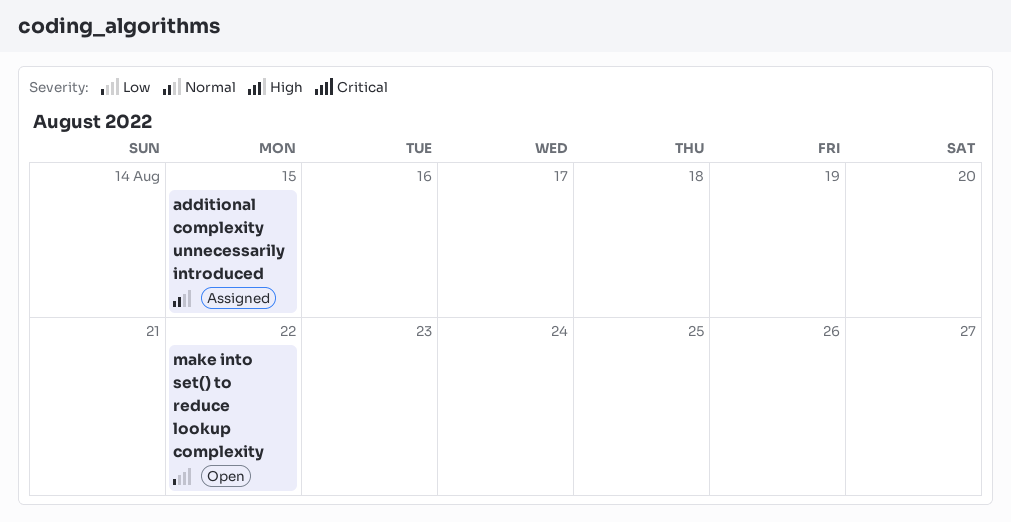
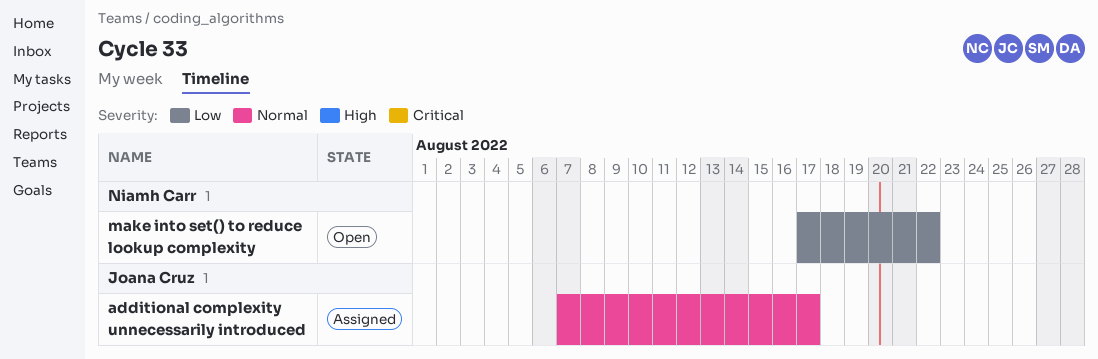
additional complexity unnecessarily introduced, due: Aug 15 -> Aug 17

